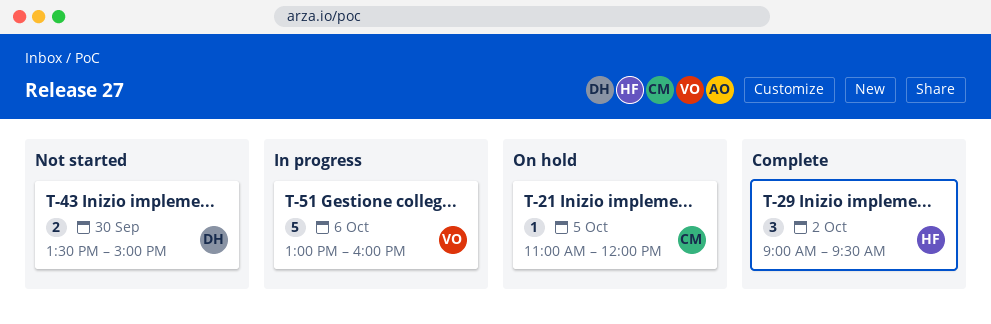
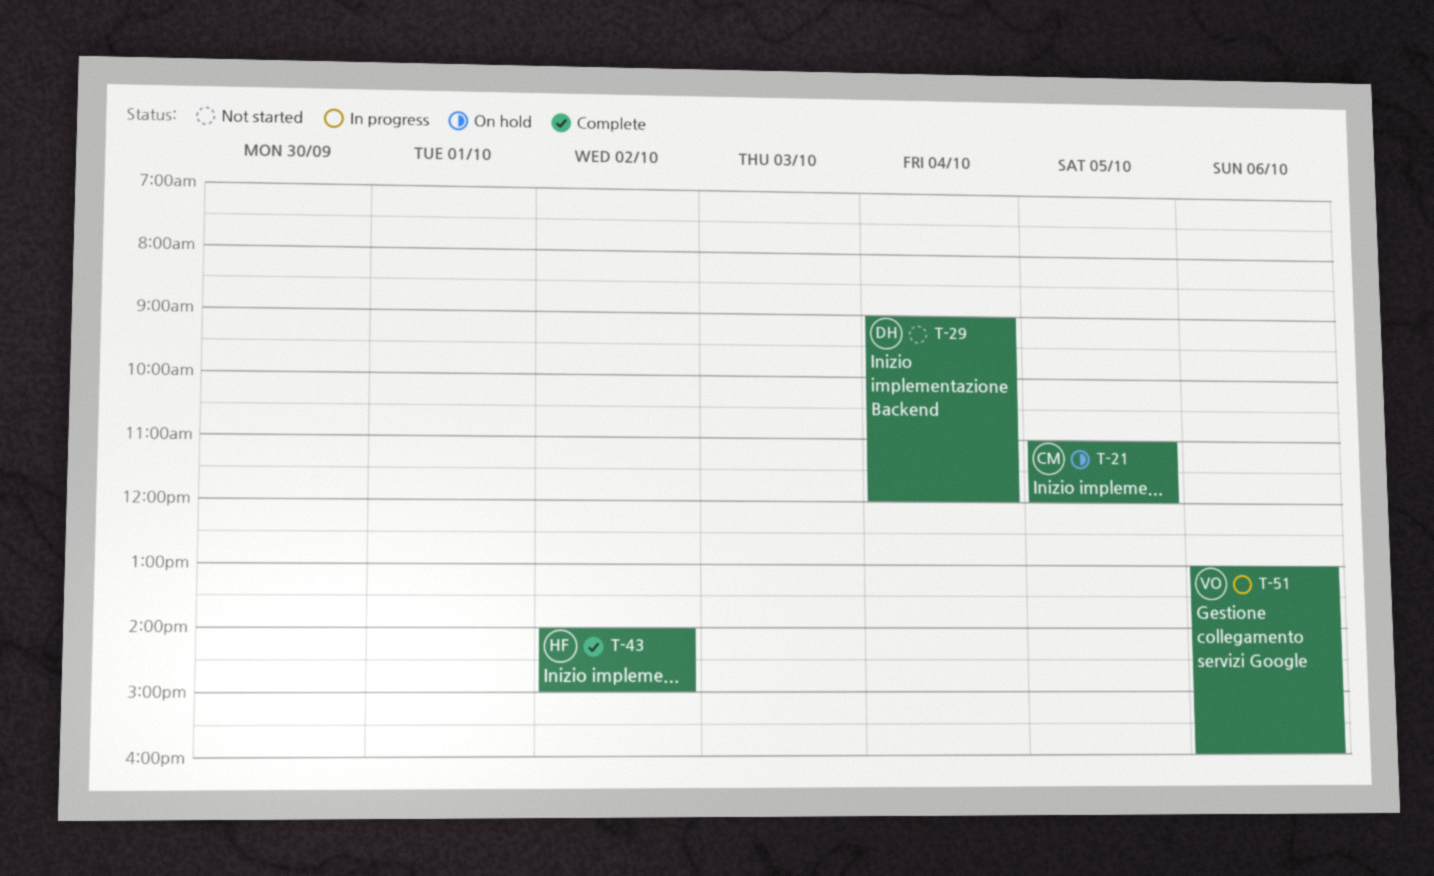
T-29, status: Complete -> Not started
T-29, owner: HF -> DH
T-29, day: Oct 2 -> Oct 4
T-29, ends: 09:30 -> 12:00
T-43, status: Not started -> Complete
T-43, owner: DH -> HF
T-43, day: Sep 30 -> Oct 2
T-43, begins: 13:30 -> 14:00

